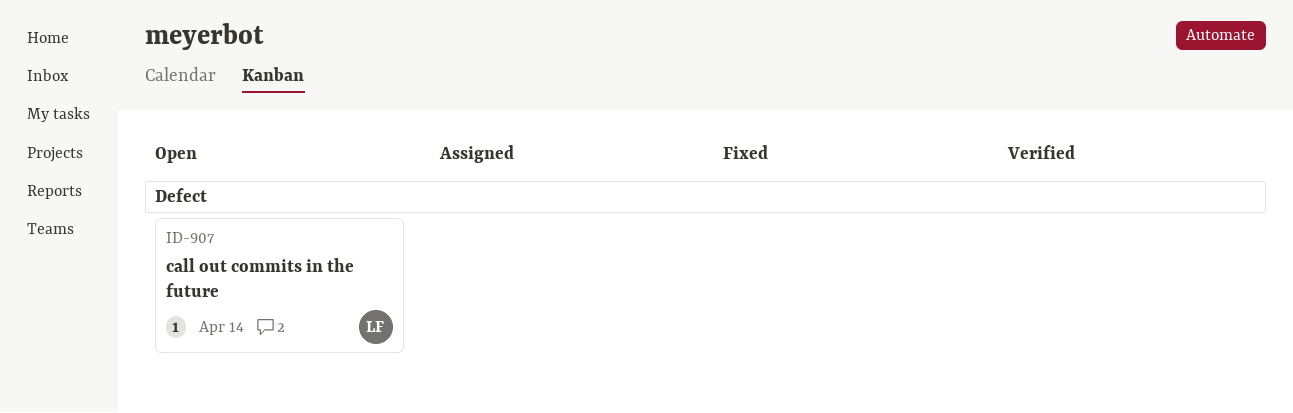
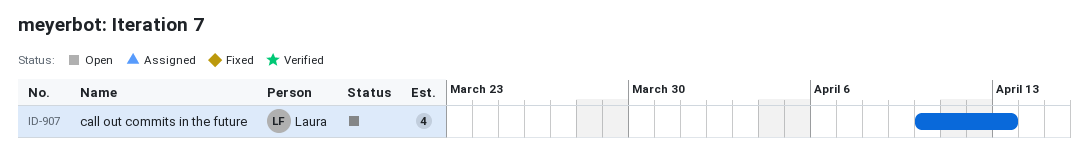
ID-907, estimate: 1 -> 4
ID-907, due: Apr 14 -> Apr 13

